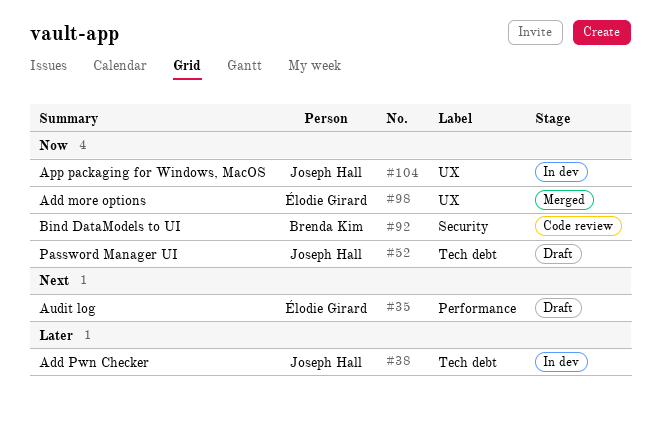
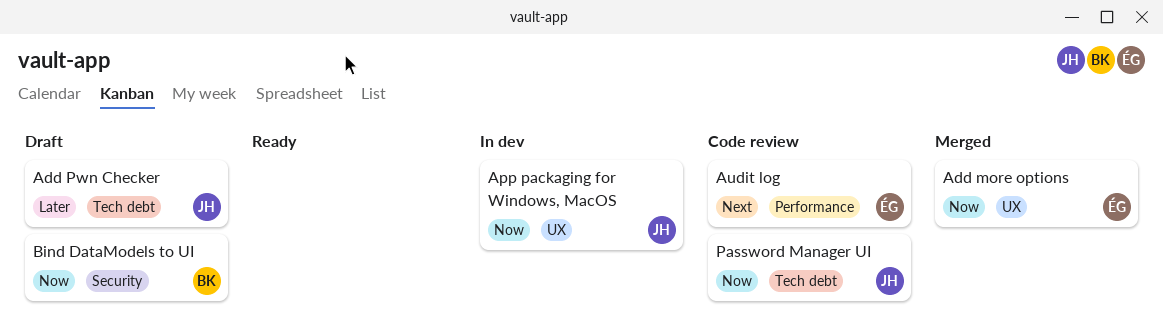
Add Pwn Checker, status: In dev -> Draft
Audit log, status: Draft -> Code review
Bind DataModels to UI, status: Code review -> Draft
Password Manager UI, status: Draft -> Code review

